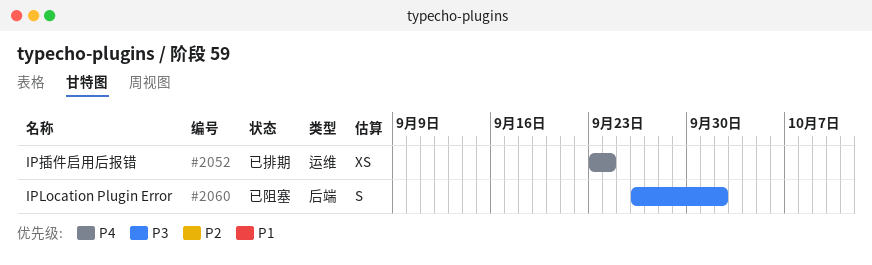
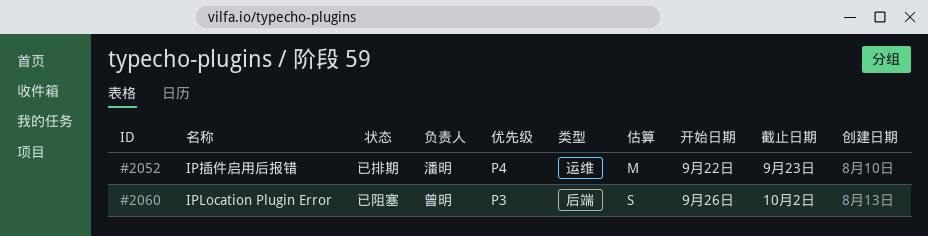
#2052, estimate: XS -> M
#2052, start: Sep 23 -> Sep 22
#2052, due: Sep 24 -> Sep 23

